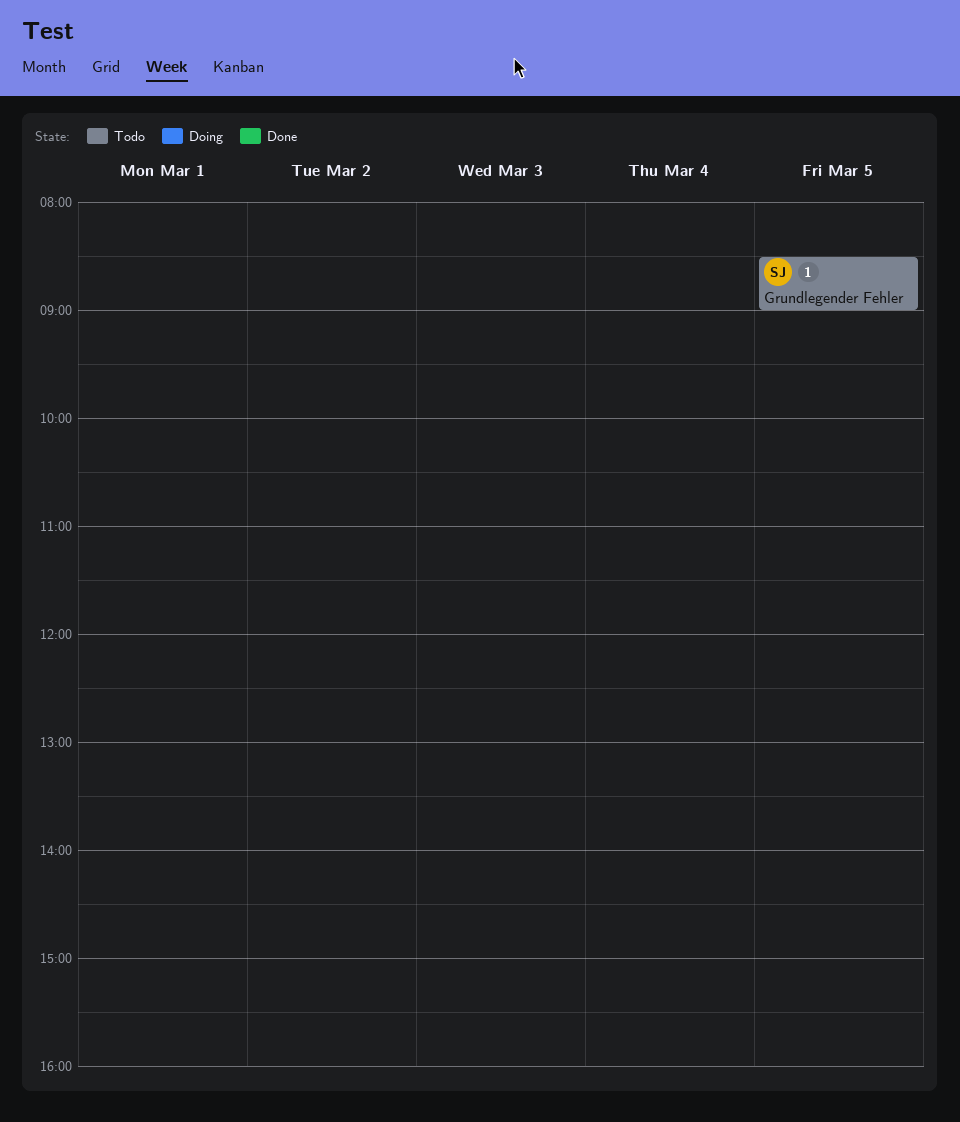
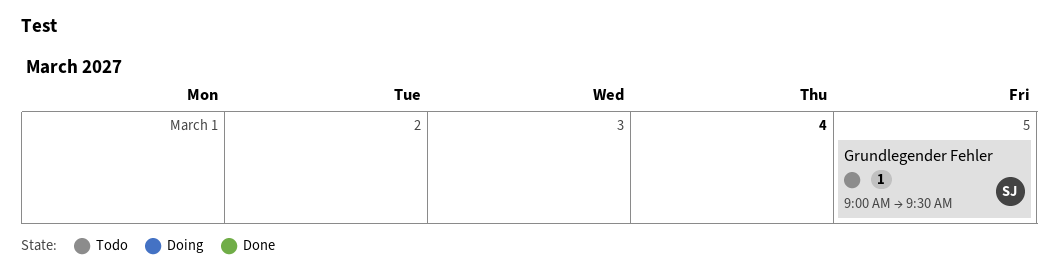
Grundlegender Fehler, begins: 08:30 -> 09:00
Grundlegender Fehler, ends: 09:00 -> 09:30

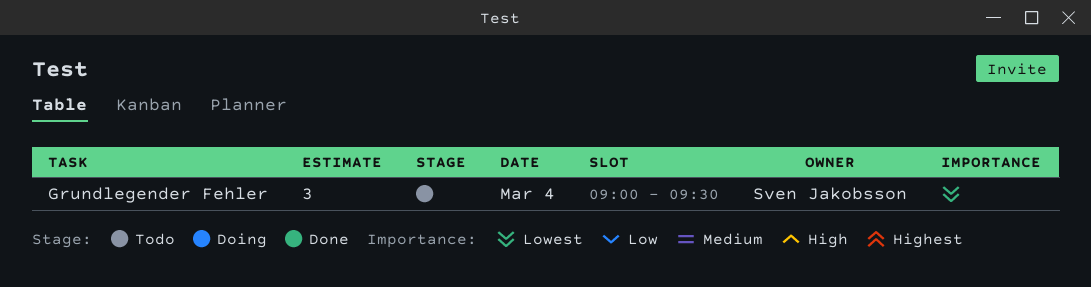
Grundlegender Fehler, estimate: 1 -> 3
Grundlegender Fehler, day: Mar 5 -> Mar 4

